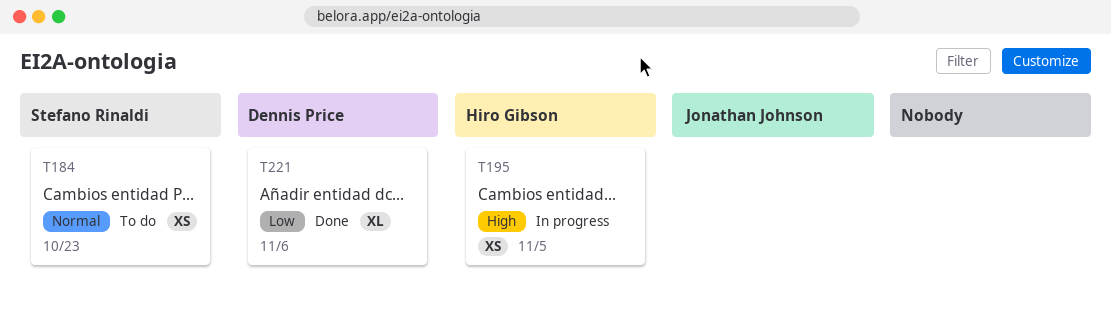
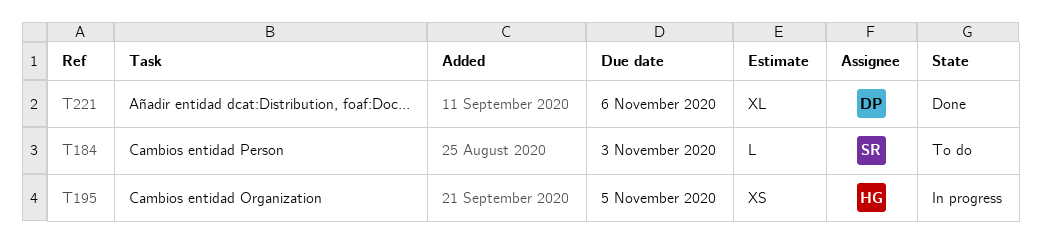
T184, estimate: XS -> L
T184, due: Oct 23 -> Nov 3

